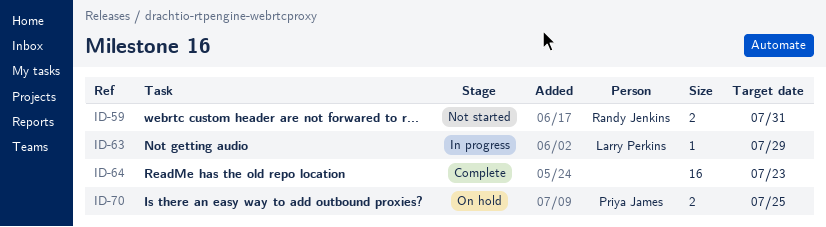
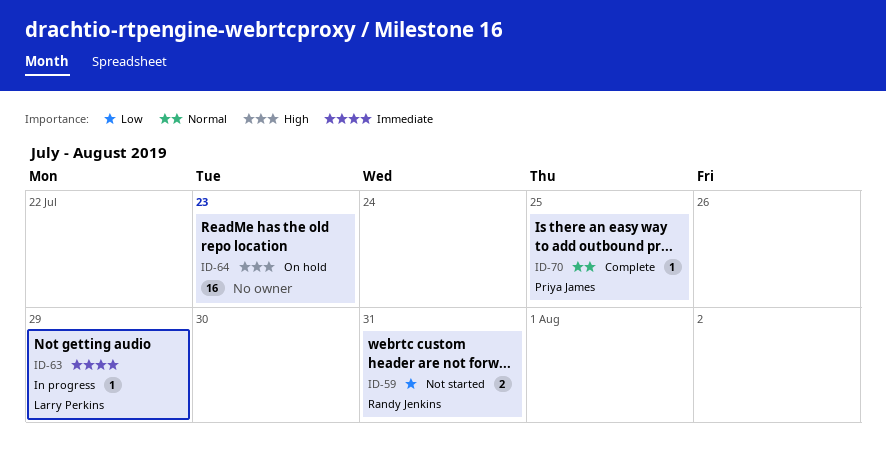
ID-64, status: Complete -> On hold
ID-70, status: On hold -> Complete
ID-70, estimate: 2 -> 1

